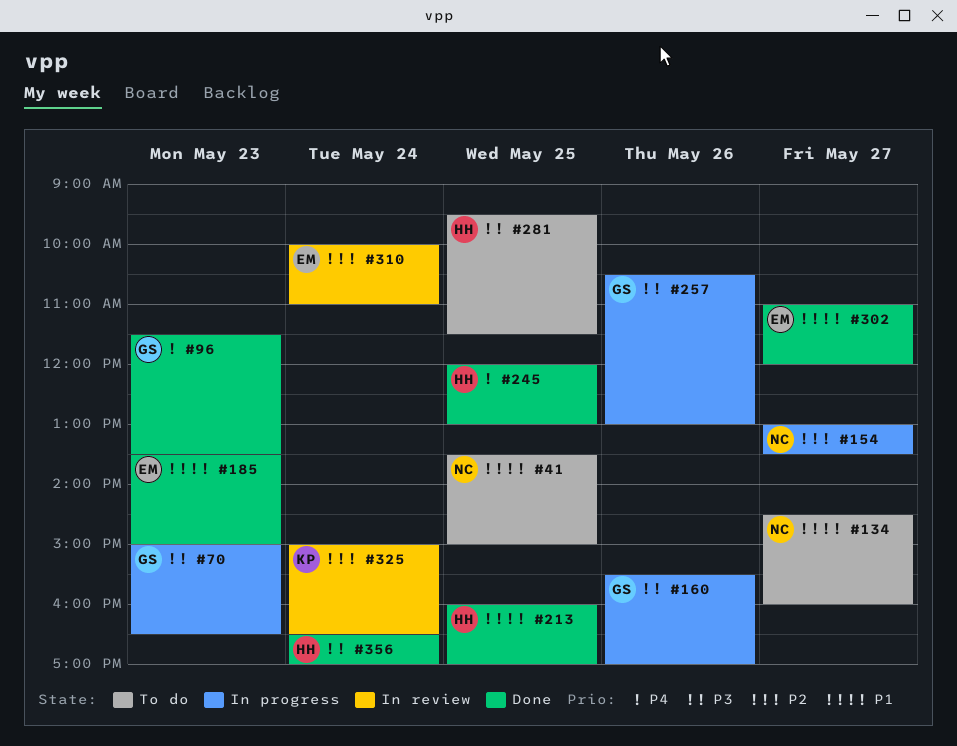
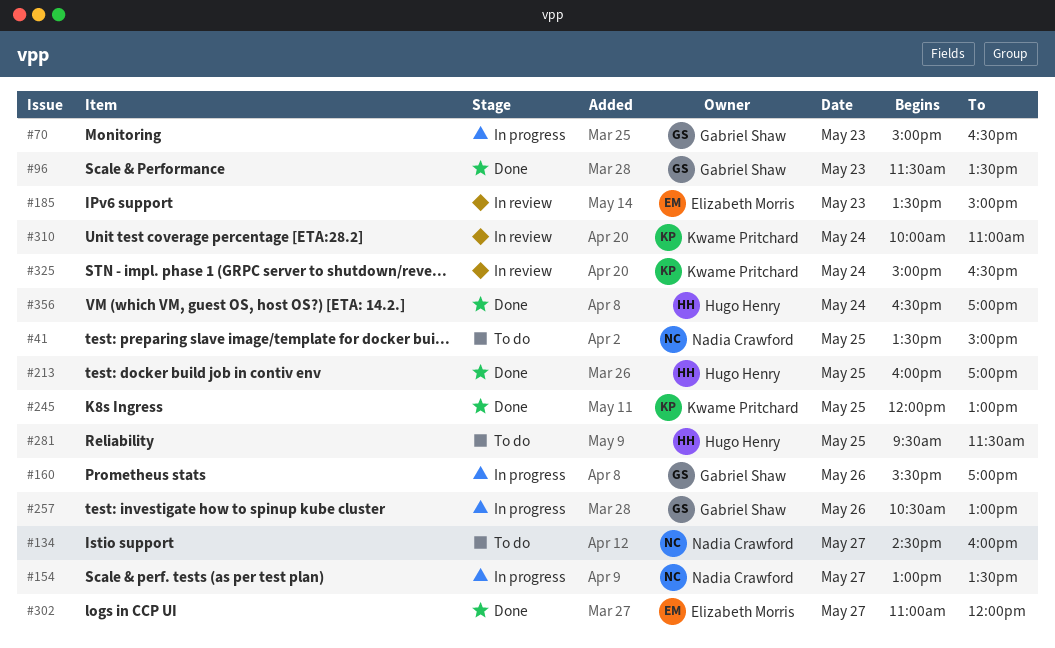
#185, status: Done -> In review
#245, owner: Hugo Henry -> Kwame Pritchard
#310, owner: Elizabeth Morris -> Kwame Pritchard

